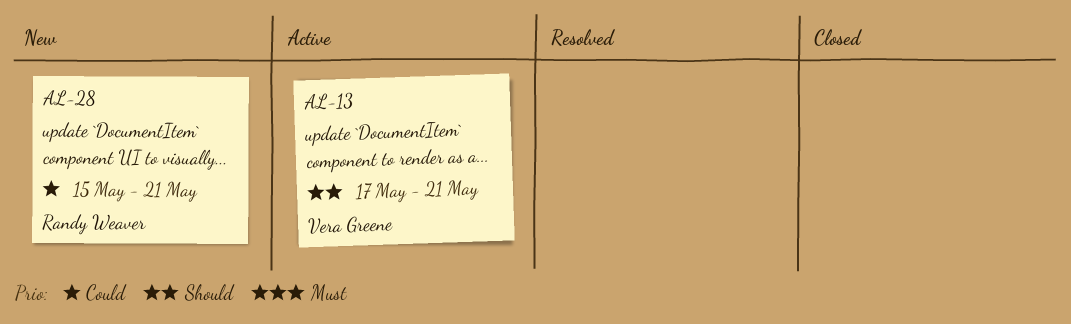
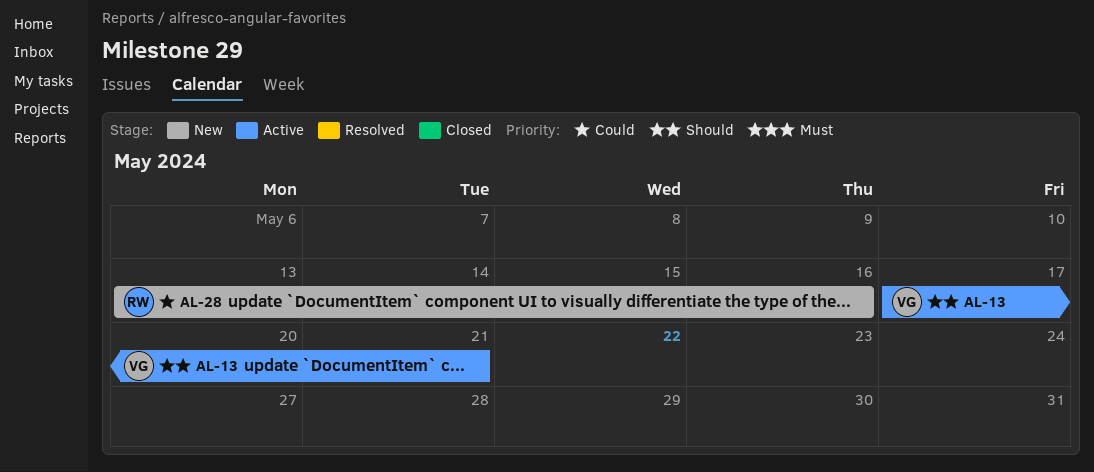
AL-28, start: May 15 -> May 13
AL-28, due: May 21 -> May 16

